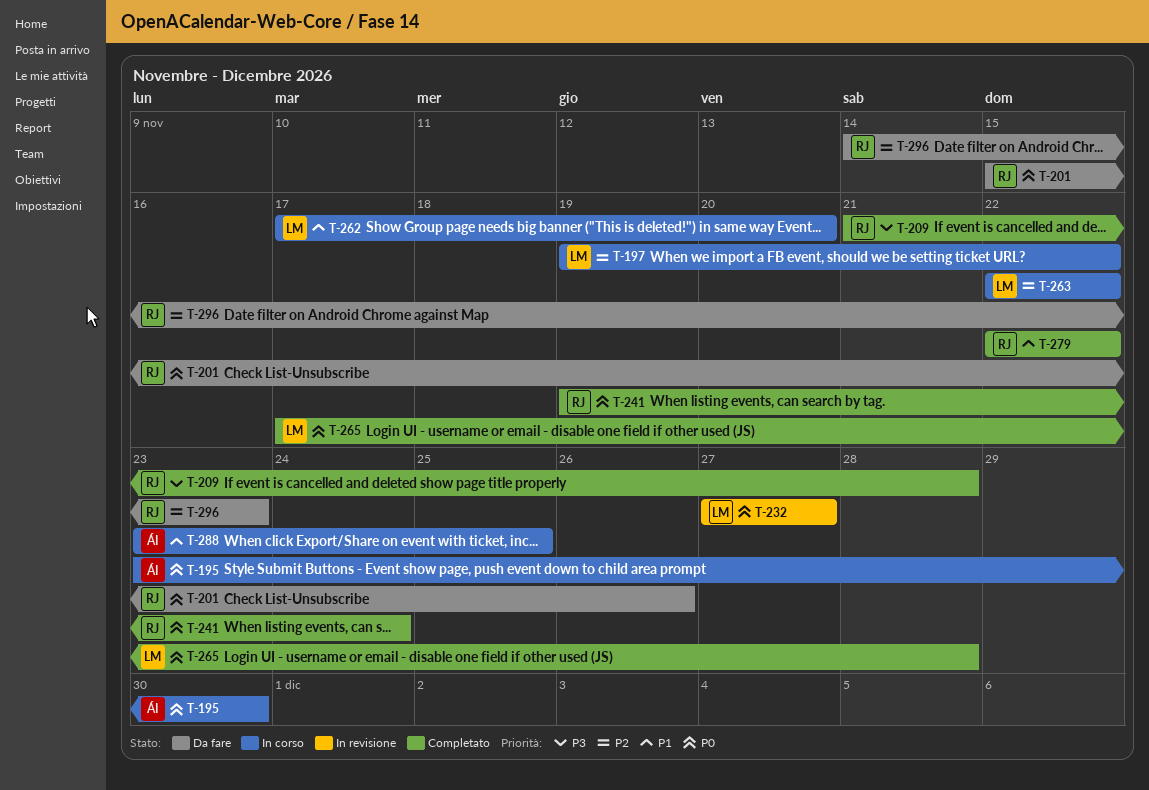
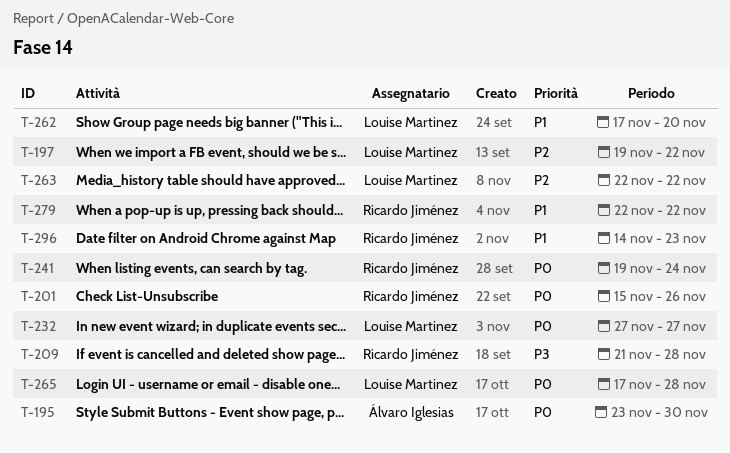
T-288: present -> none
T-296, priority: P2 -> P1

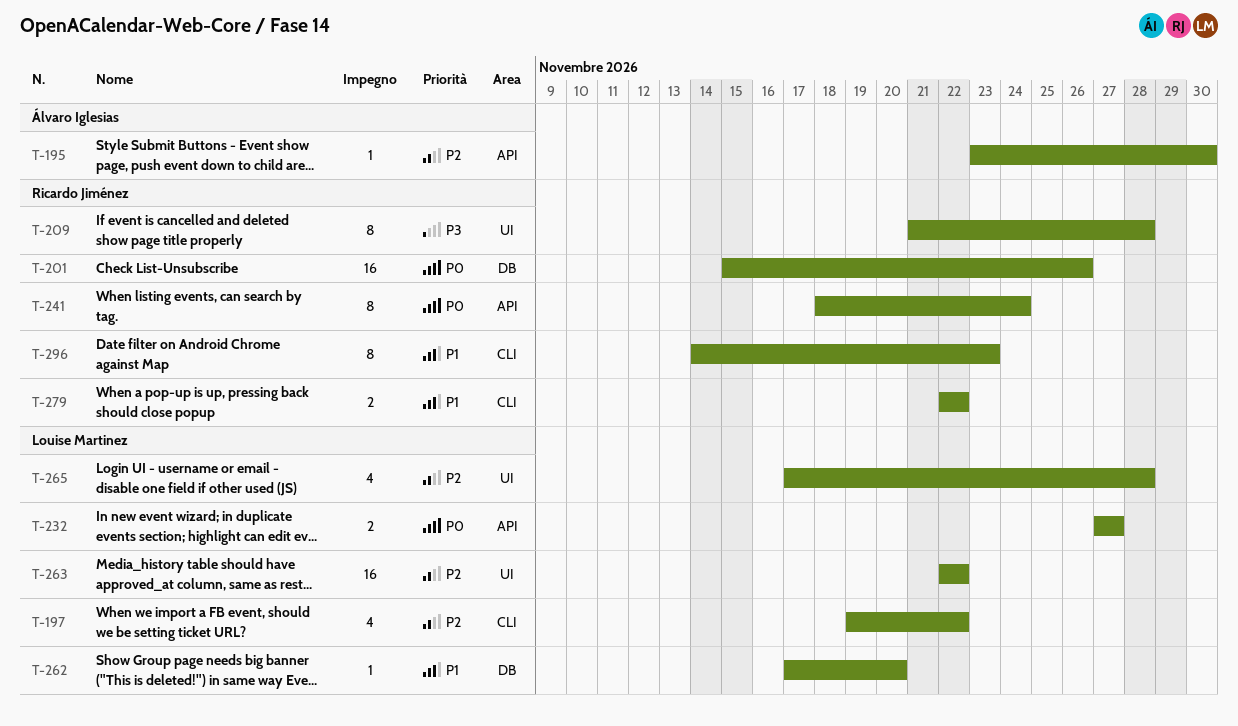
T-195, priority: P0 -> P2
T-241, start: Nov 19 -> Nov 18
T-265, priority: P0 -> P2

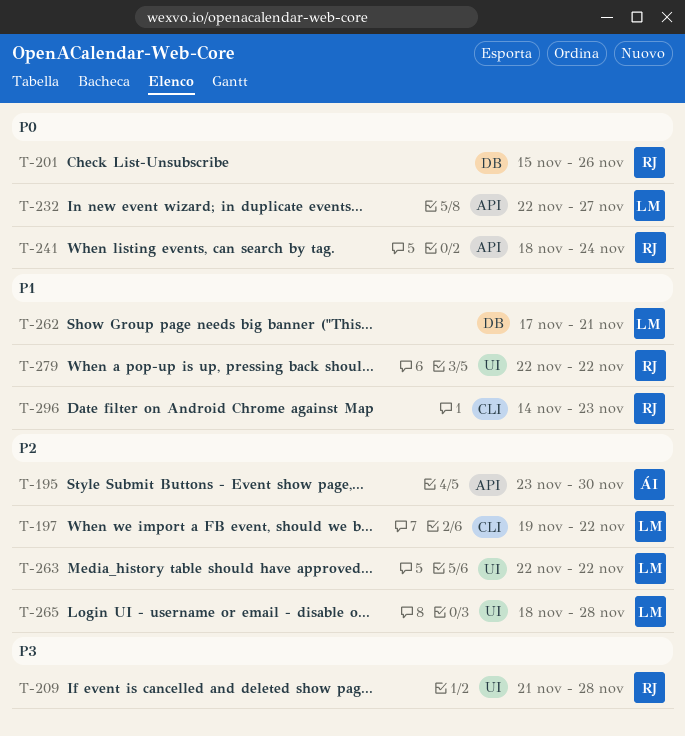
T-232, start: Nov 27 -> Nov 22
T-262, due: Nov 20 -> Nov 21
T-265, start: Nov 17 -> Nov 18
T-279, label: CLI -> UI

